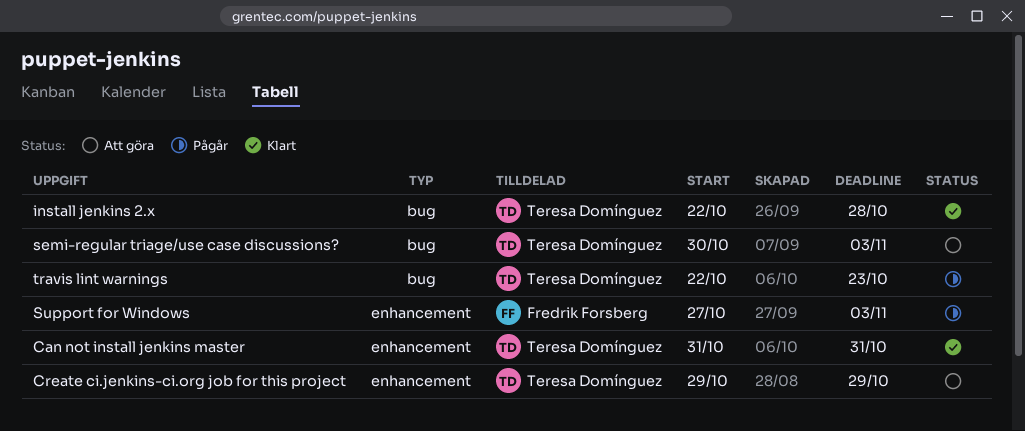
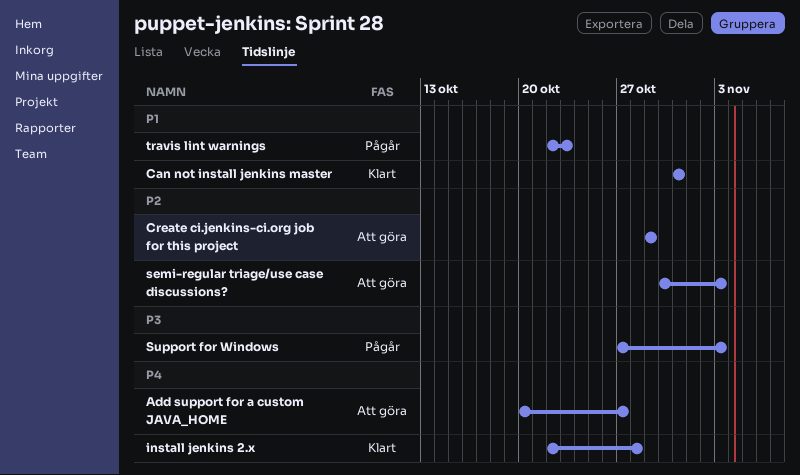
Add support for a custom JAVA_HOME: none -> present

